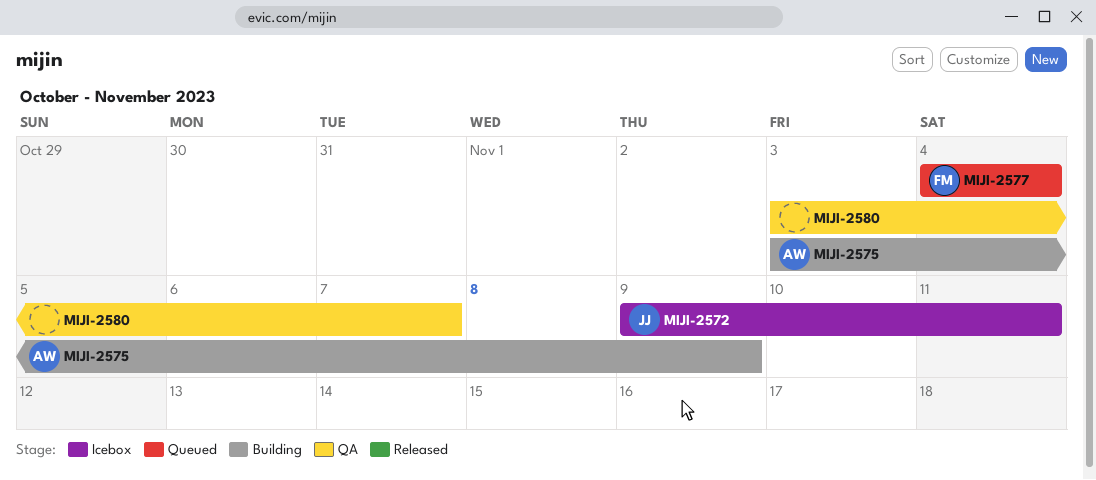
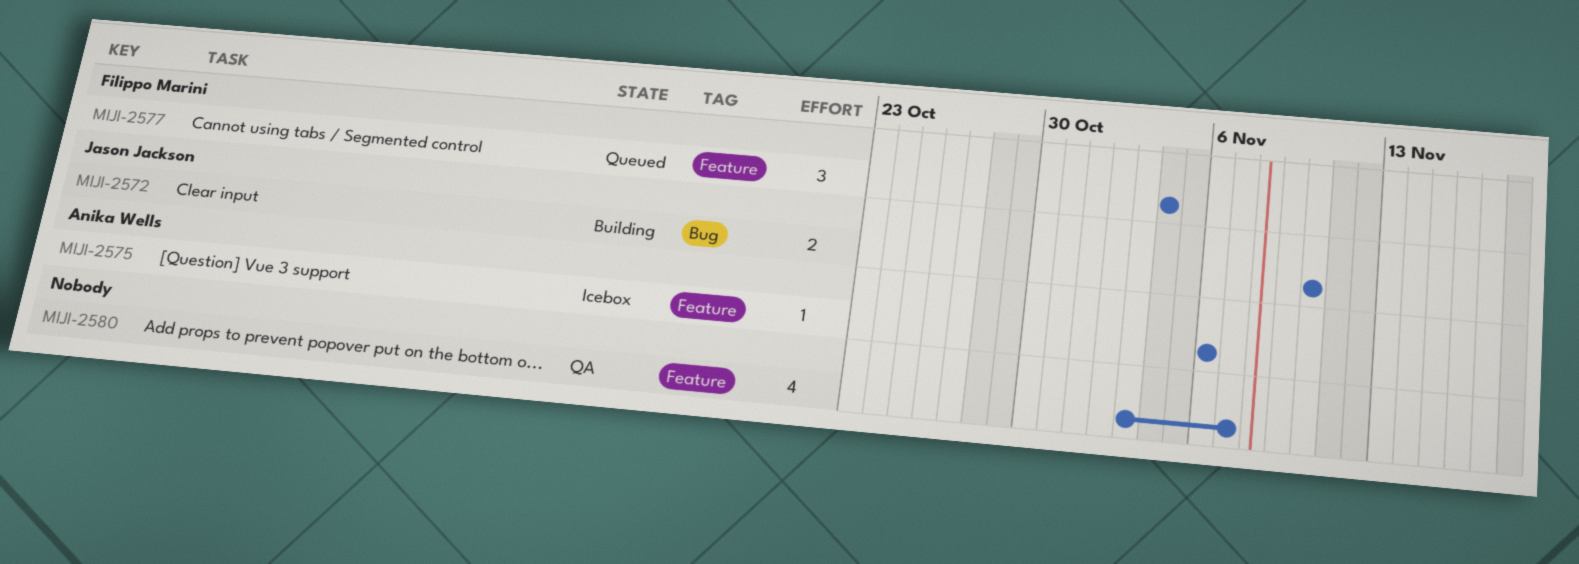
MIJI-2572, status: Icebox -> Building
MIJI-2572, start: Nov 9 -> Nov 10
MIJI-2572, due: Nov 11 -> Nov 10
MIJI-2575, status: Building -> Icebox
MIJI-2575, start: Nov 3 -> Nov 6
MIJI-2575, due: Nov 9 -> Nov 6

